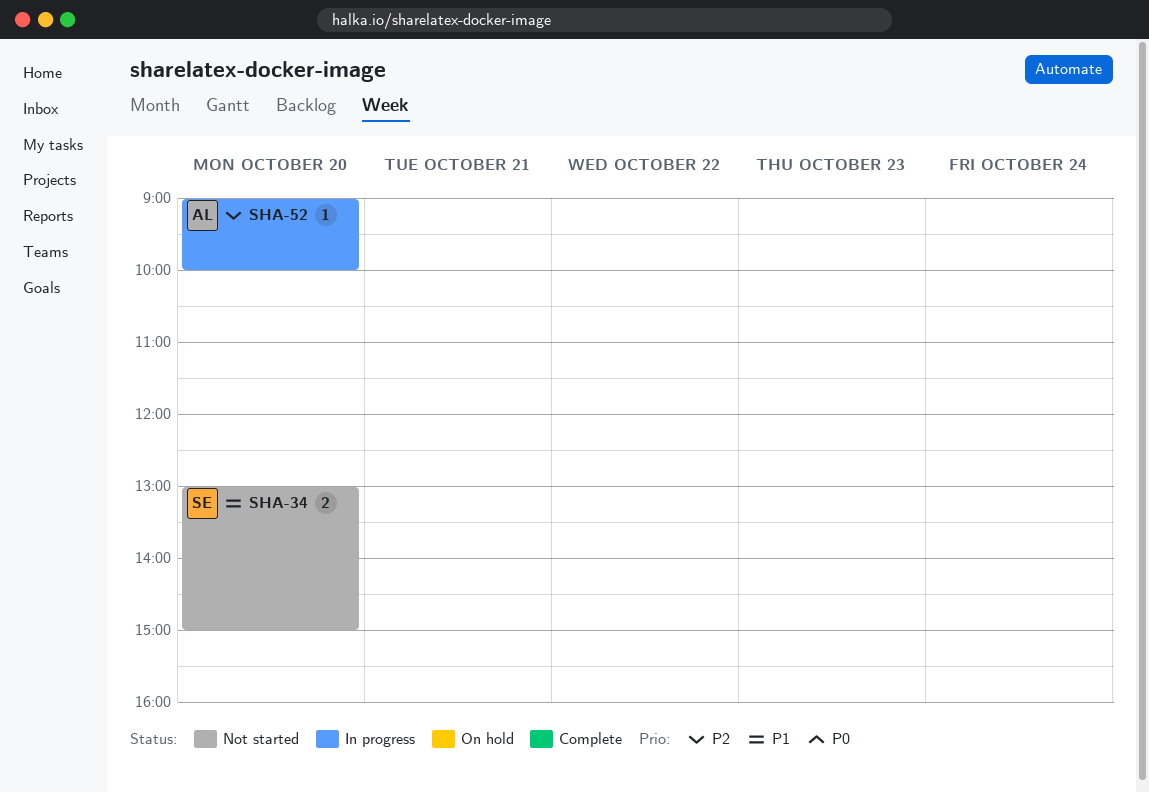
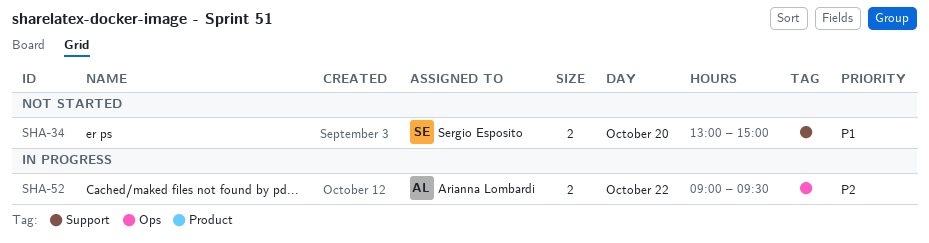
SHA-52, estimate: 1 -> 2
SHA-52, day: Oct 20 -> Oct 22
SHA-52, ends: 10:00 -> 09:30

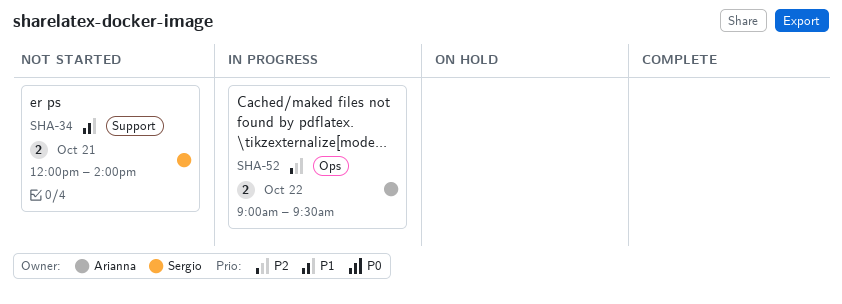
SHA-34, day: Oct 20 -> Oct 21
SHA-34, begins: 13:00 -> 12:00
SHA-34, ends: 15:00 -> 14:00

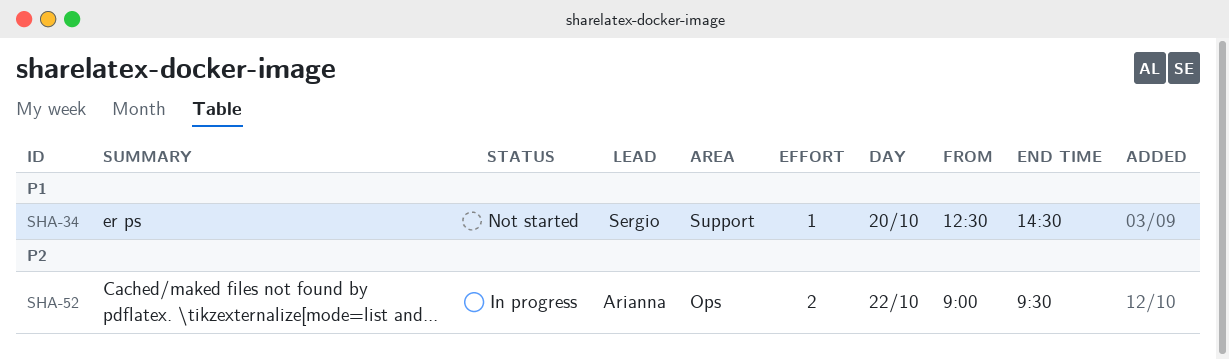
SHA-34, estimate: 2 -> 1
SHA-34, day: Oct 21 -> Oct 20
SHA-34, begins: 12:00 -> 12:30
SHA-34, ends: 14:00 -> 14:30

